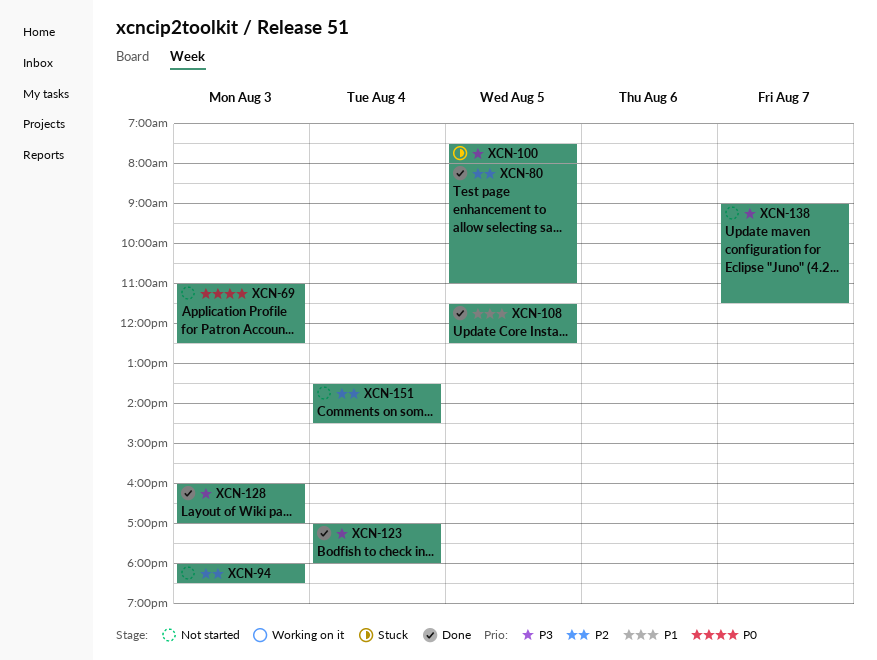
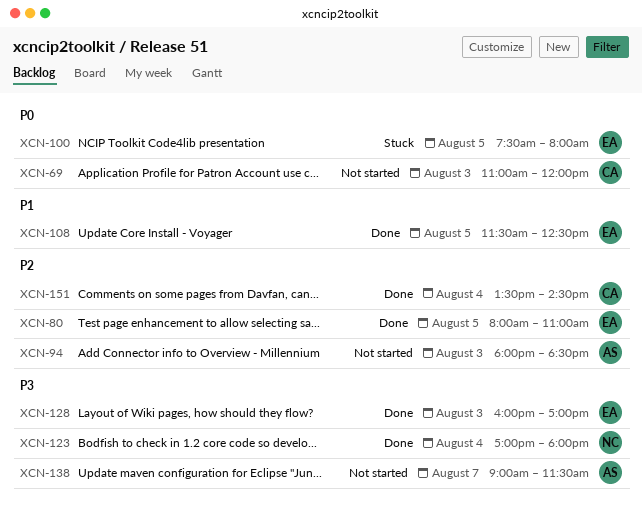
XCN-69, ends: 12:30 -> 12:00
XCN-100, priority: P3 -> P0
XCN-151, status: Not started -> Done

